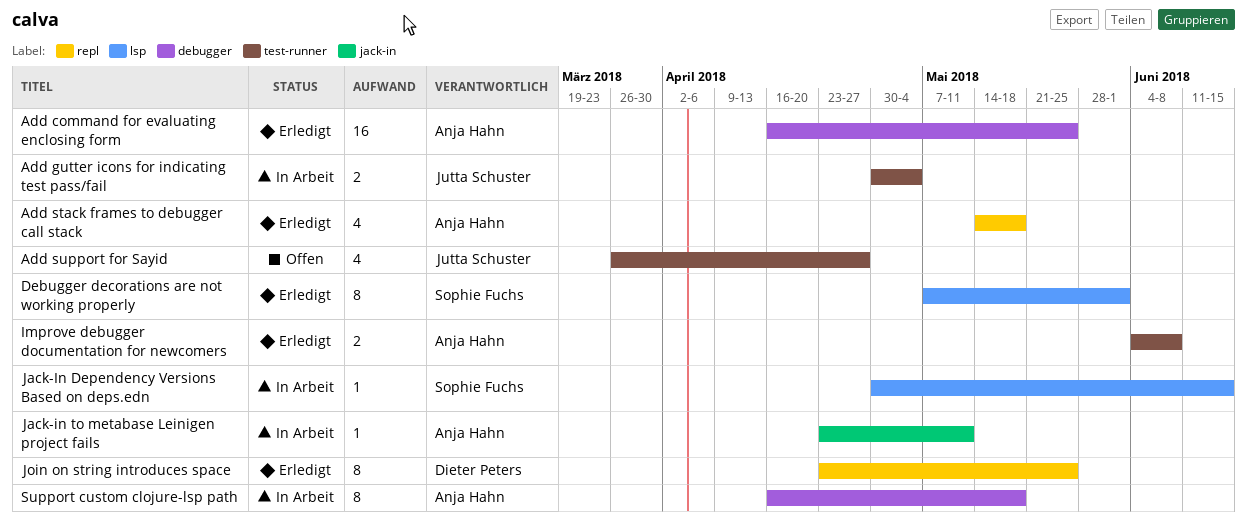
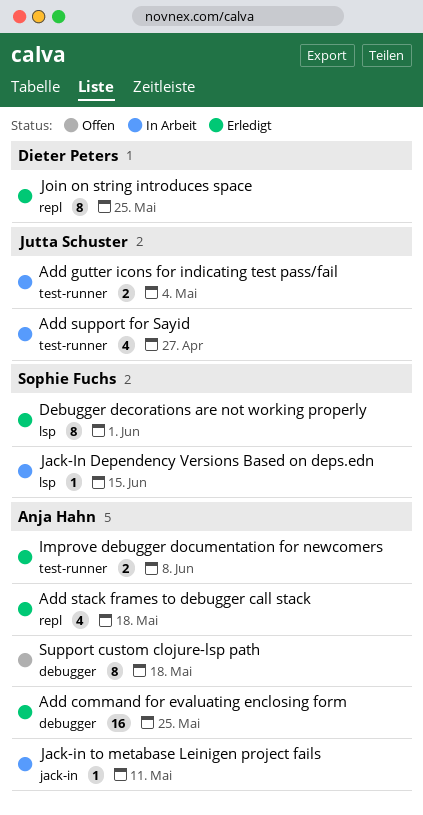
Add support for Sayid, status: Offen -> In Arbeit
Support custom clojure-lsp path, status: In Arbeit -> Offen

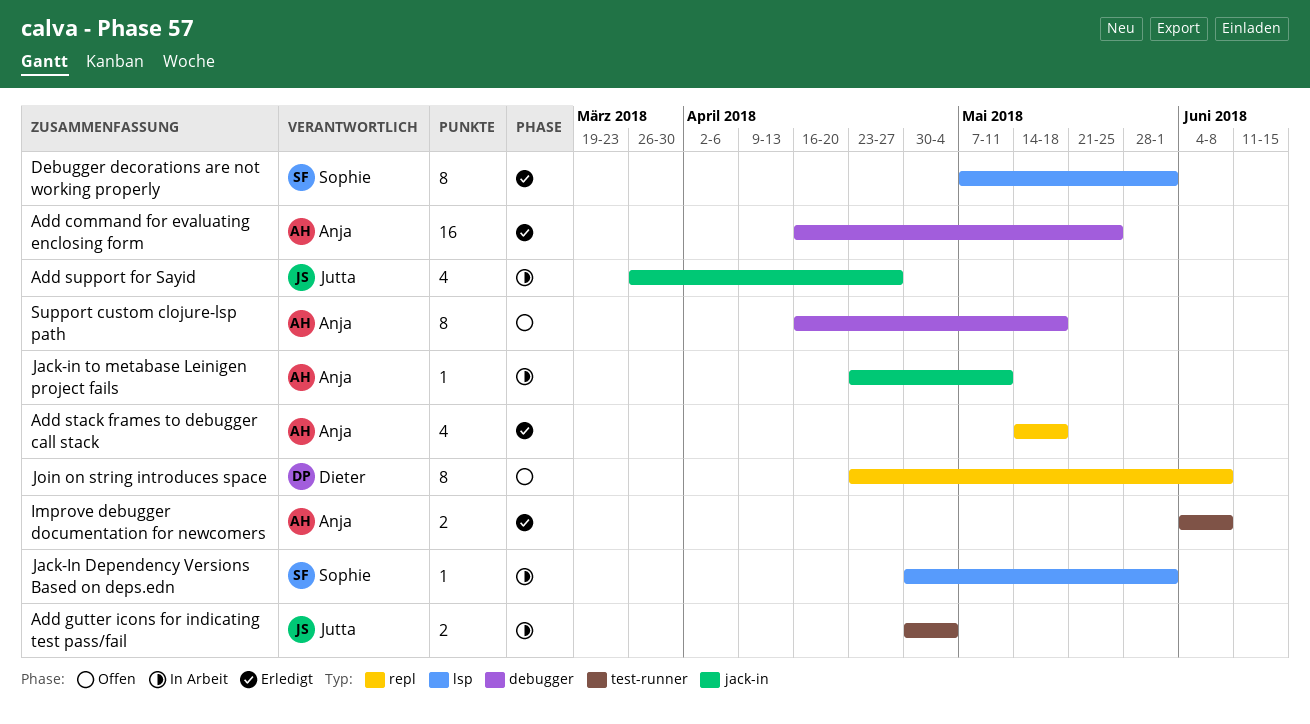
Add support for Sayid, label: test-runner -> jack-in
Jack-In Dependency Versions Based on deps.edn, due: Jun 15 -> Jun 1
Join on string introduces space, status: Erledigt -> Offen
Join on string introduces space, due: May 25 -> Jun 8

